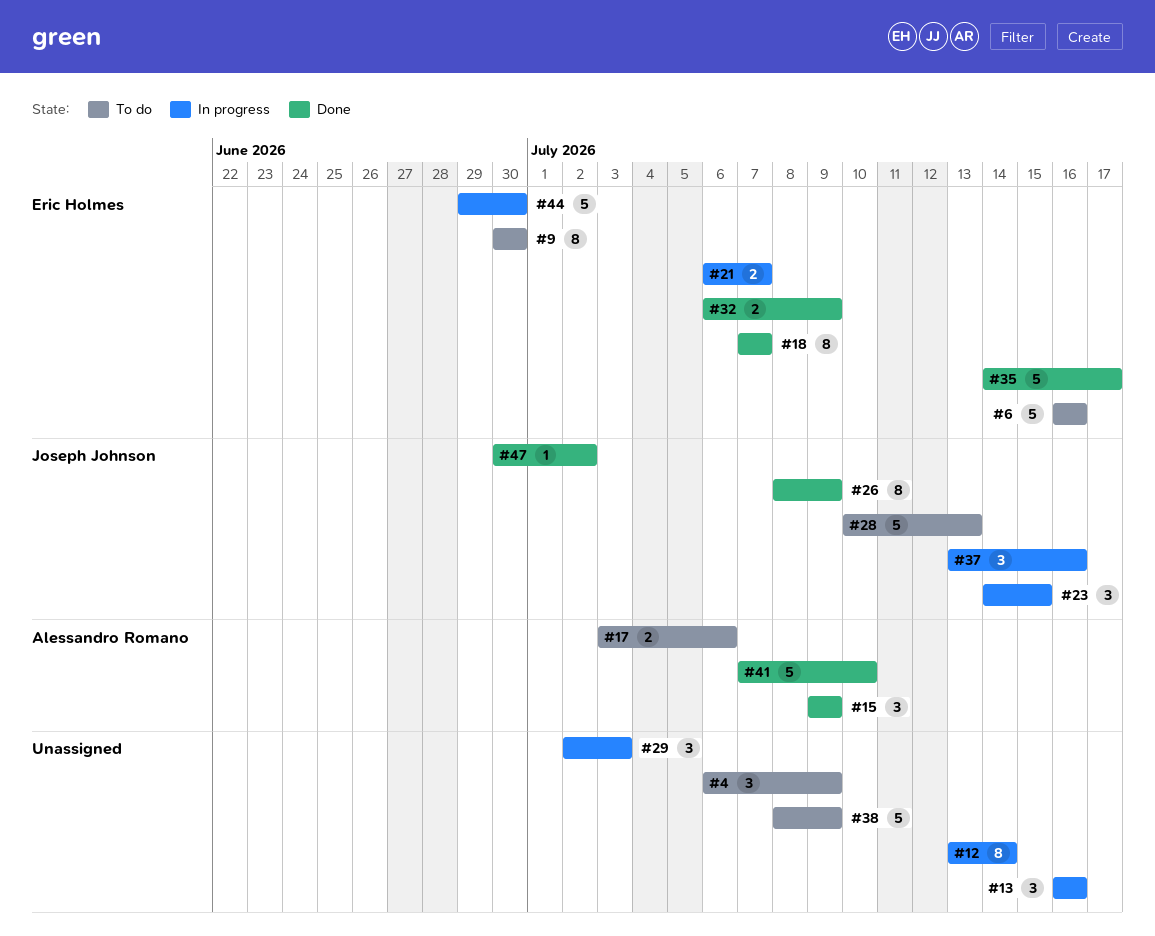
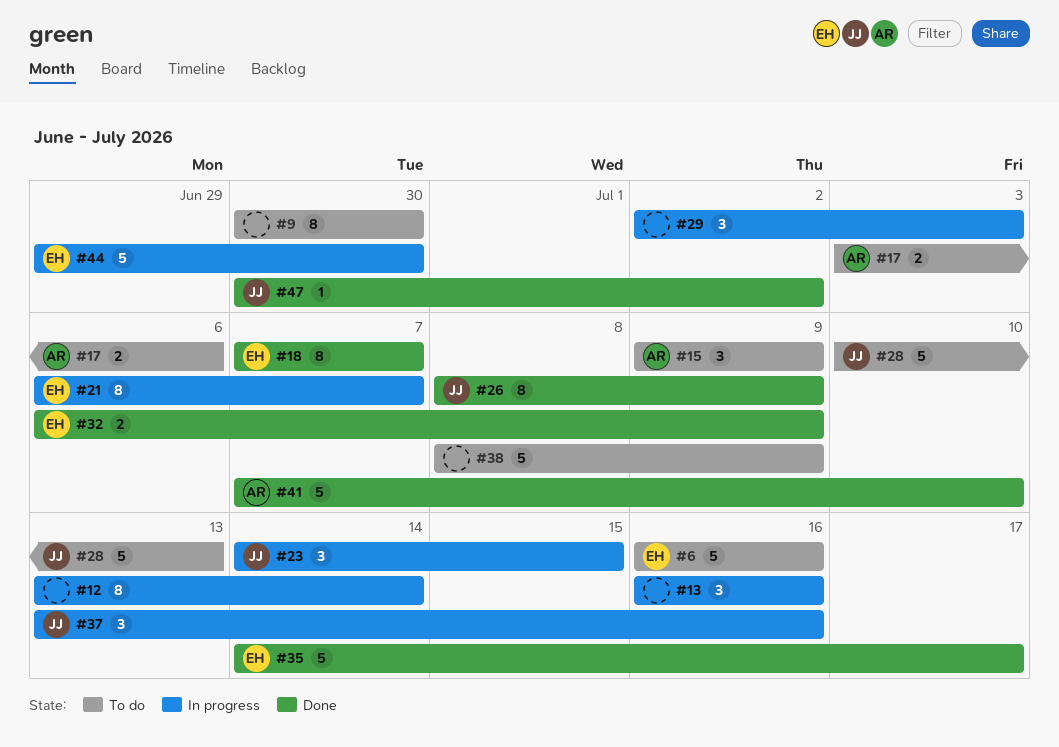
#4: present -> none
#9, owner: Eric Holmes -> none
#15, status: Done -> To do
#21, estimate: 2 -> 8

